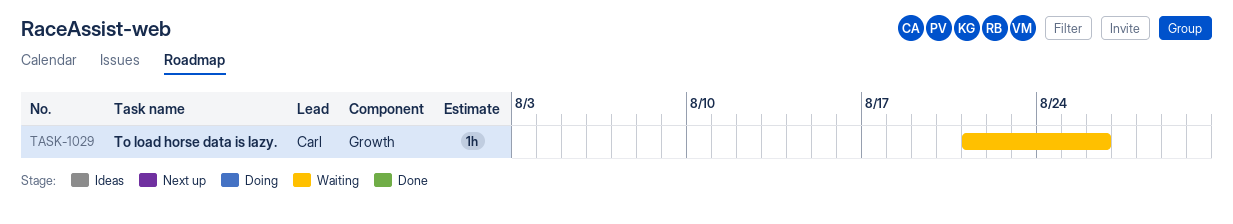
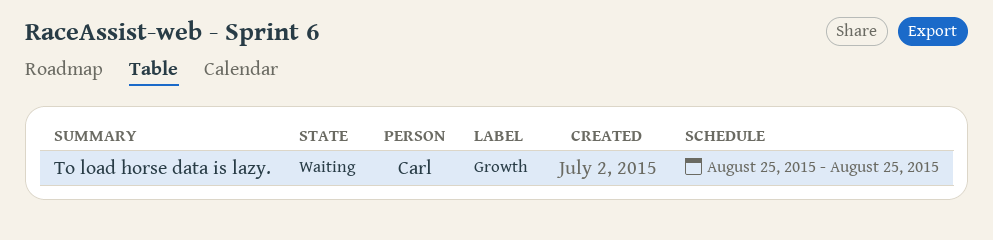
To load horse data is lazy., start: Aug 21 -> Aug 25
To load horse data is lazy., due: Aug 26 -> Aug 25

